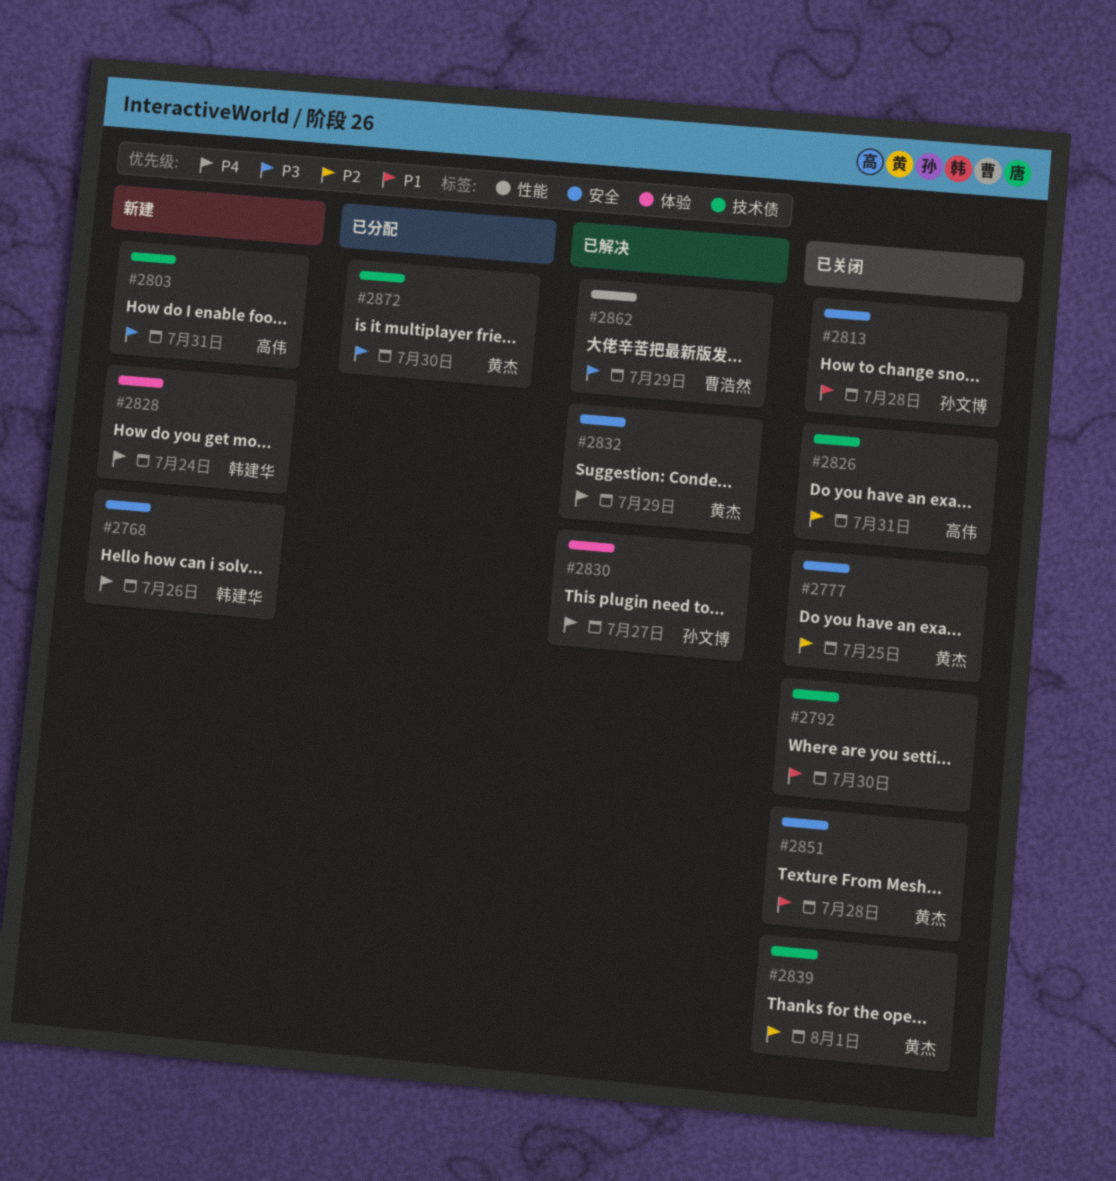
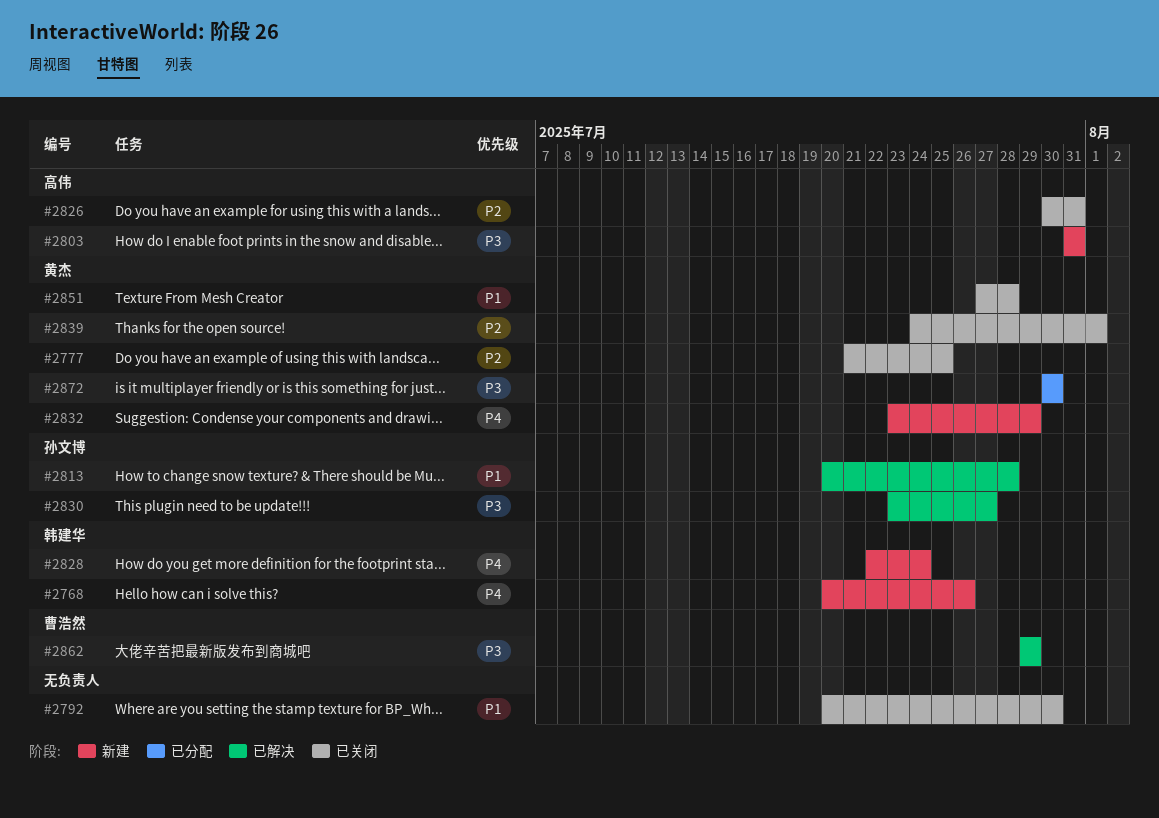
#2813, status: 已关闭 -> 已解决
#2830, priority: P4 -> P3
#2832, status: 已解决 -> 新建

